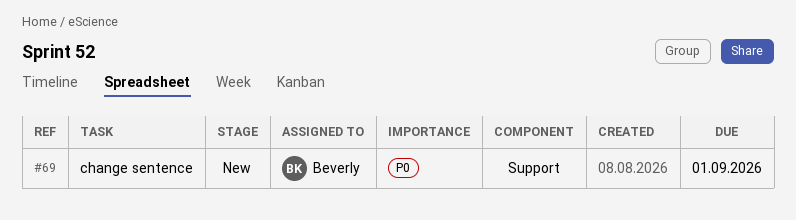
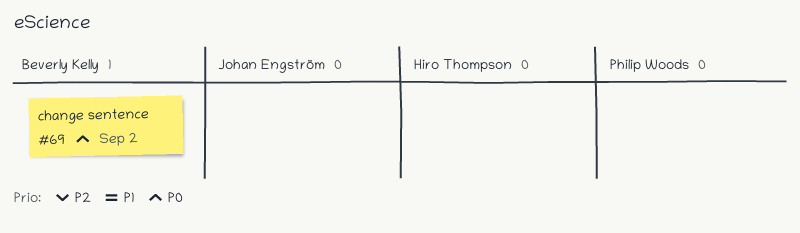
#69, due: Sep 1 -> Sep 2

